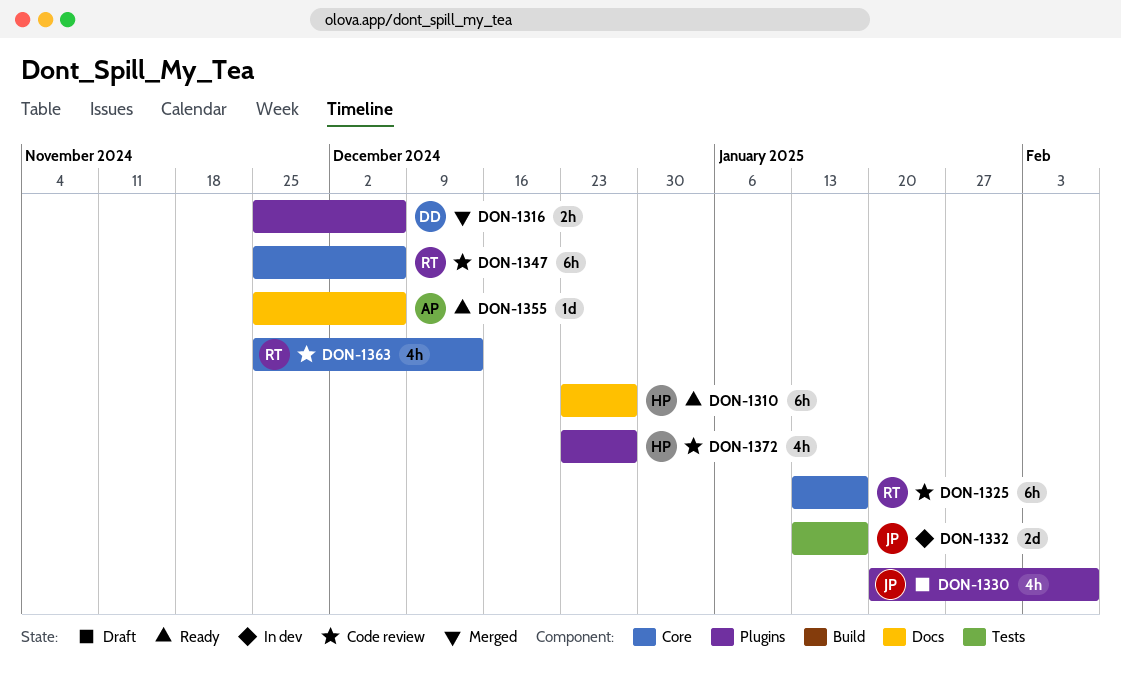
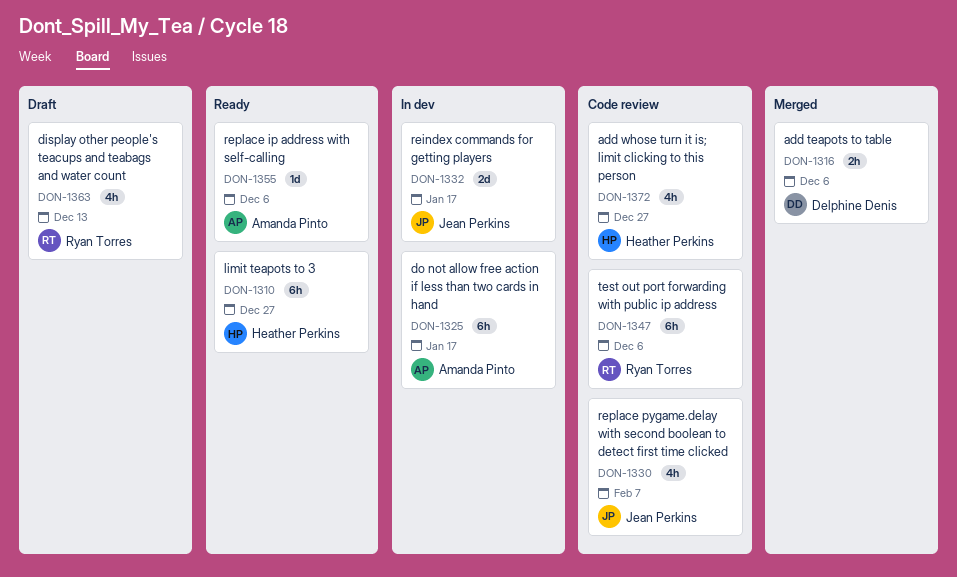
DON-1325, status: Code review -> In dev
DON-1325, owner: Ryan Torres -> Amanda Pinto
DON-1330, status: Draft -> Code review
DON-1363, status: Code review -> Draft

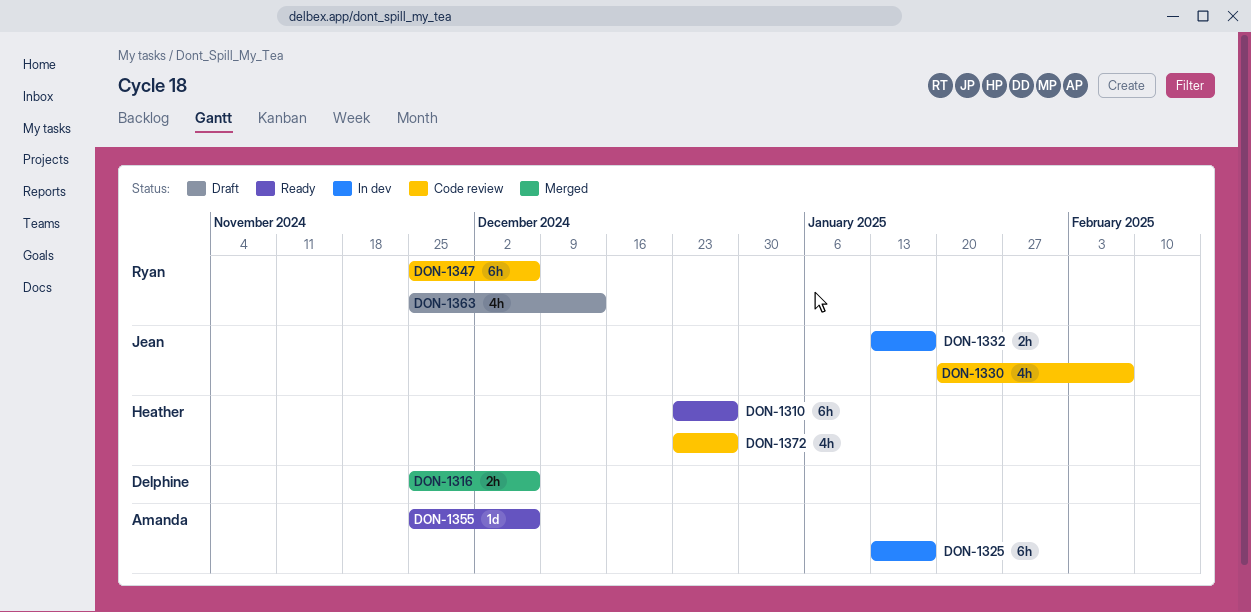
DON-1332, estimate: 2d -> 2h

